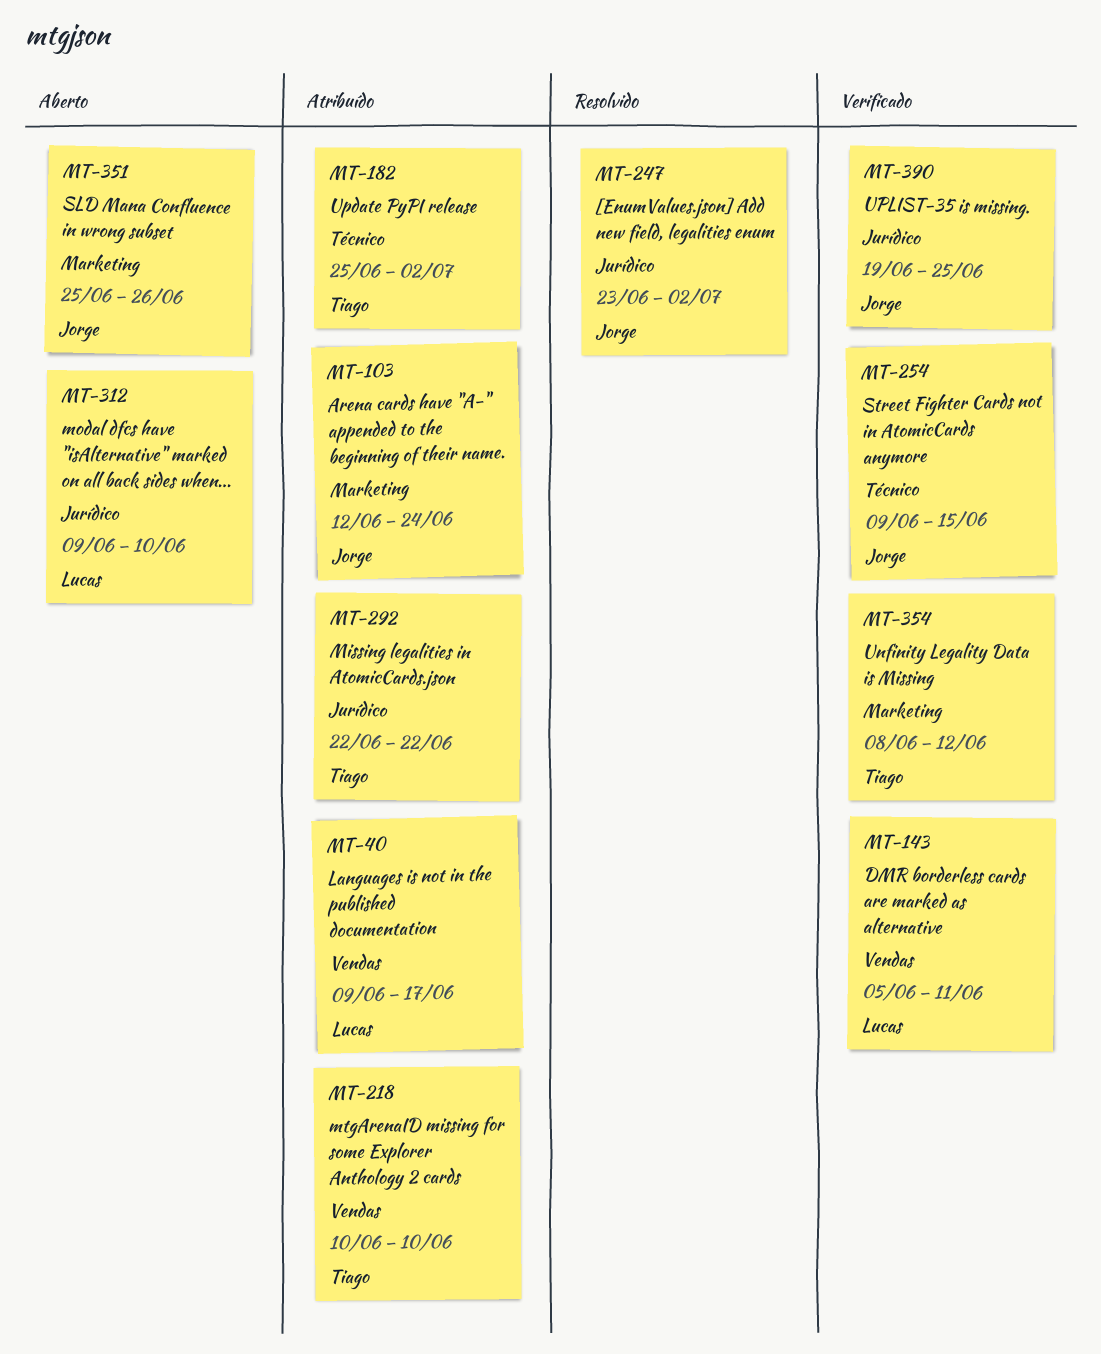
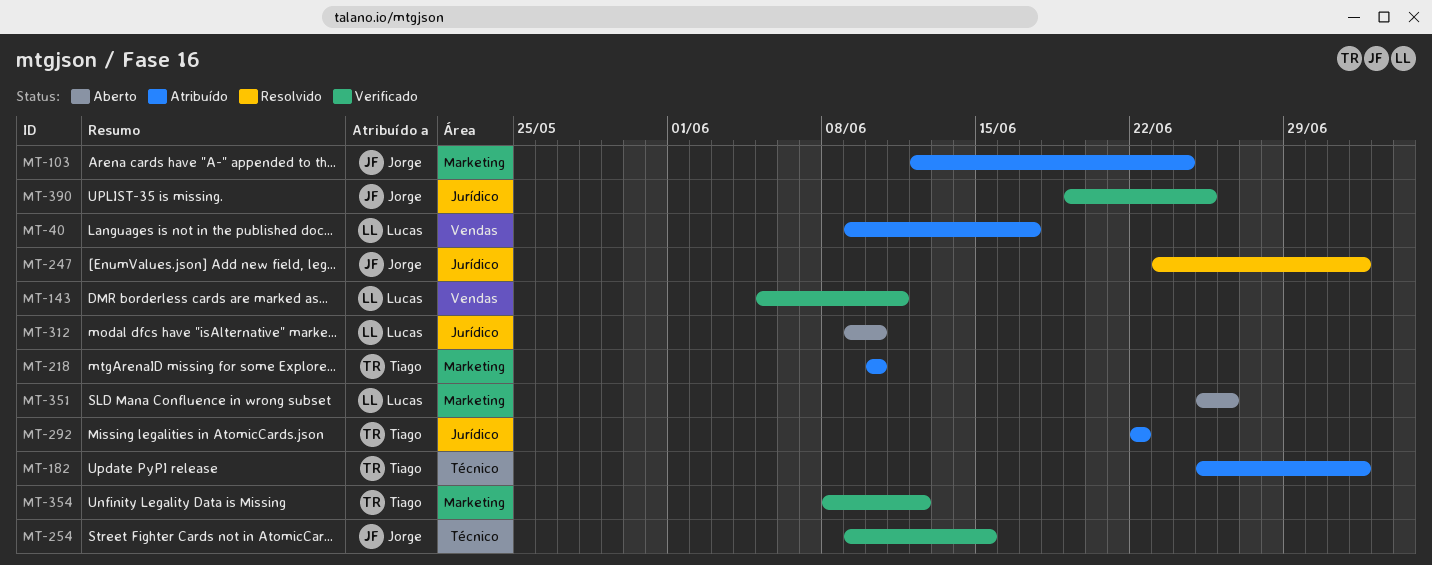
MT-218, label: Vendas -> Marketing
MT-351, owner: Jorge -> Lucas

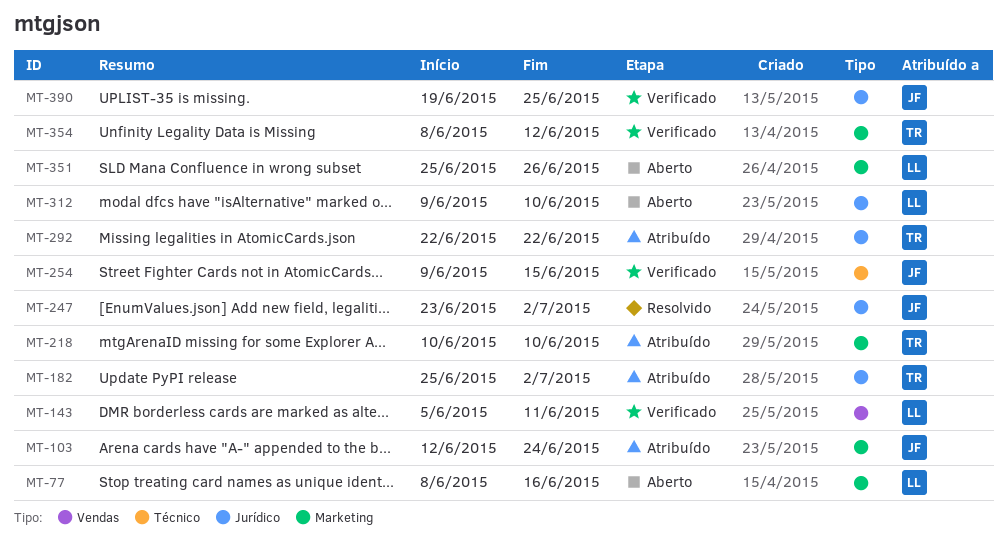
MT-40: present -> none
MT-77: none -> present
MT-182, label: Técnico -> Jurídico

